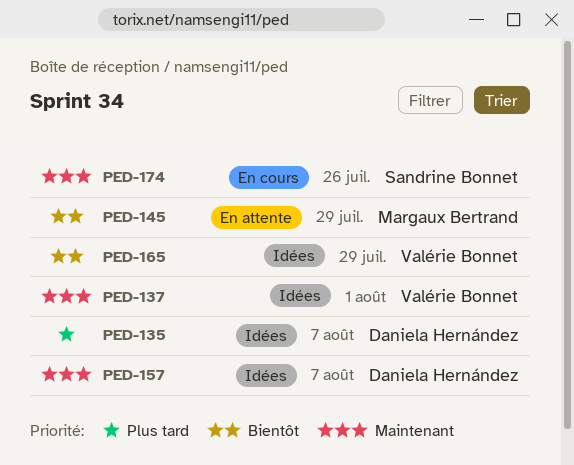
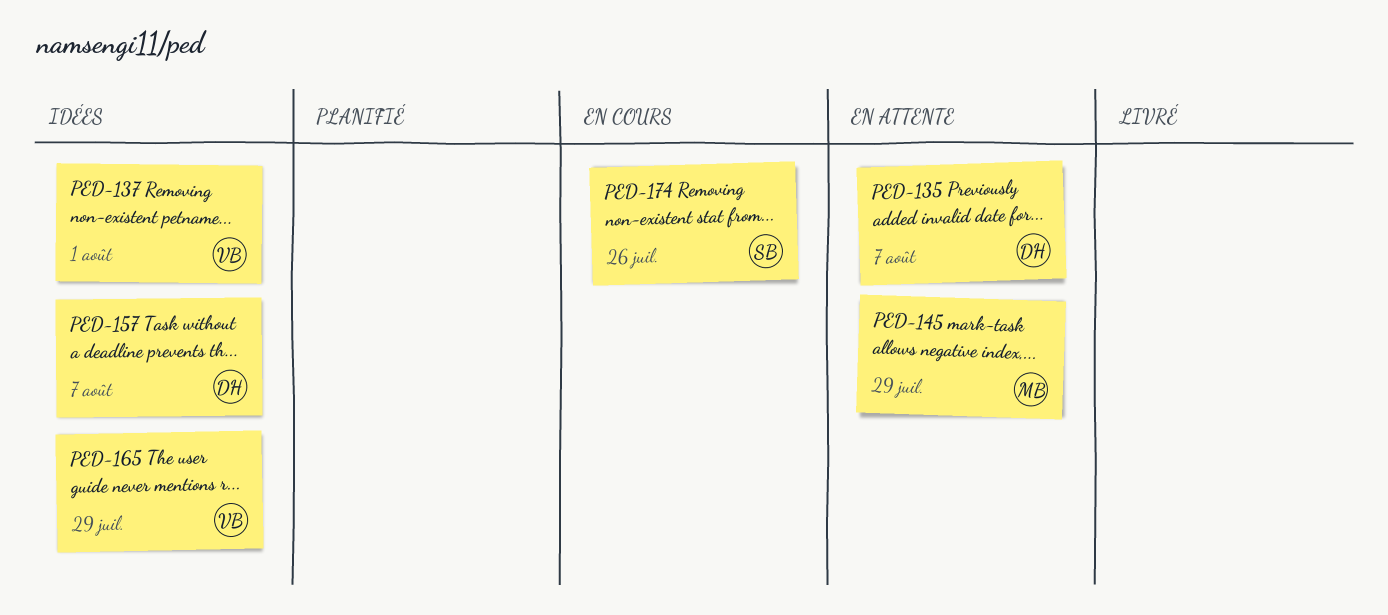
PED-135, status: Idées -> En attente

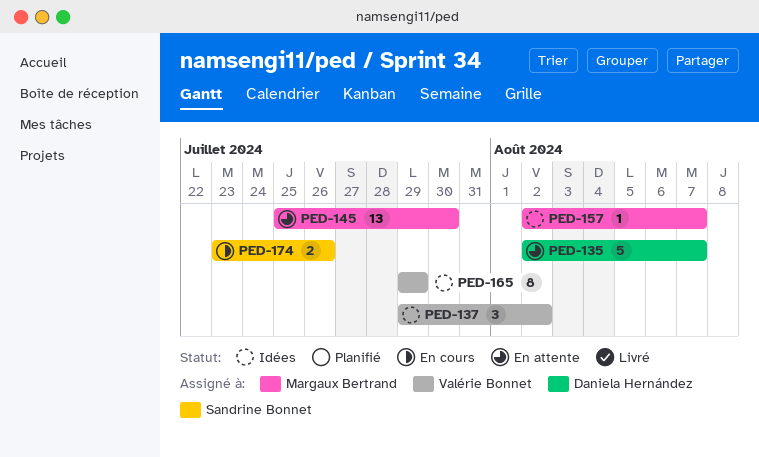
PED-137, due: Aug 1 -> Aug 2
PED-145, due: Jul 29 -> Jul 30
PED-157, owner: Daniela Hernández -> Margaux Bertrand

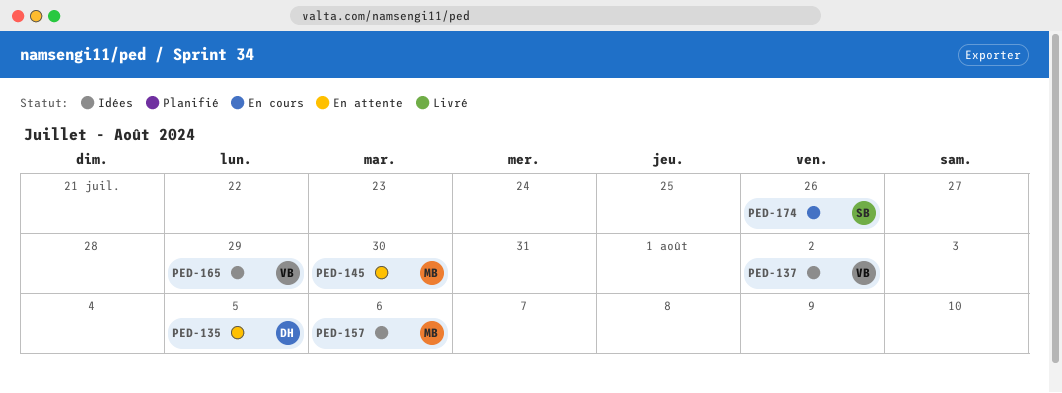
PED-135, due: Aug 7 -> Aug 5
PED-157, due: Aug 7 -> Aug 6

